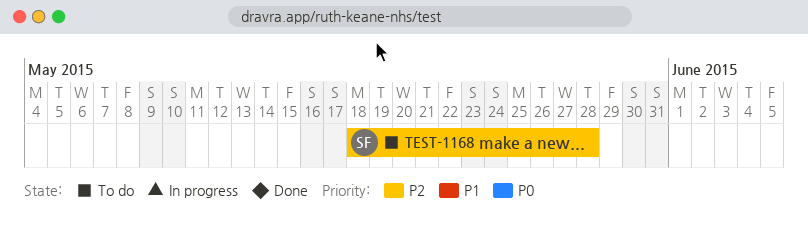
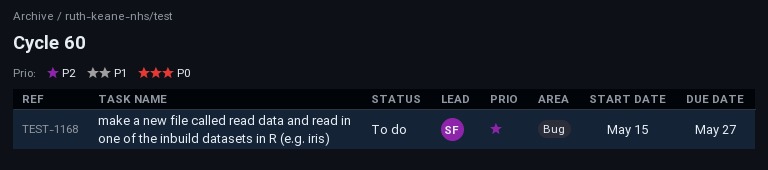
TEST-1168, start: May 18 -> May 15
TEST-1168, due: May 28 -> May 27

